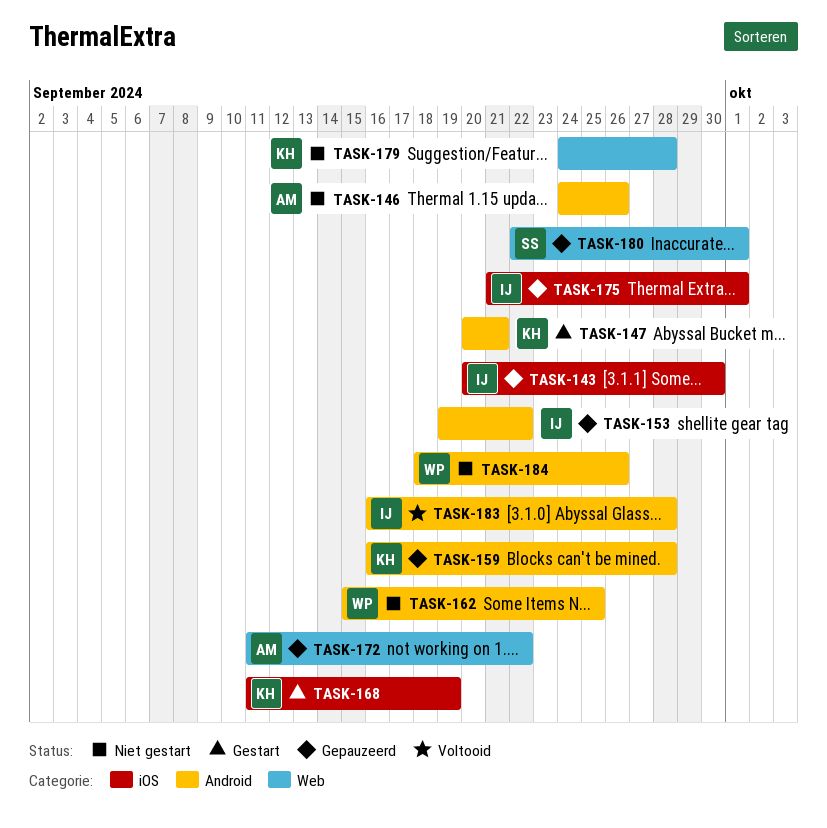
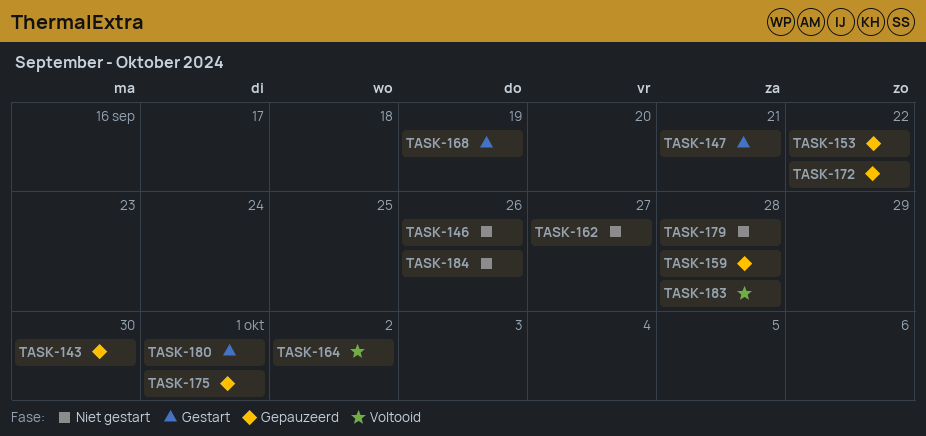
TASK-162, due: Sep 25 -> Sep 27
TASK-164: none -> present
TASK-180, status: Gepauzeerd -> Gestart

